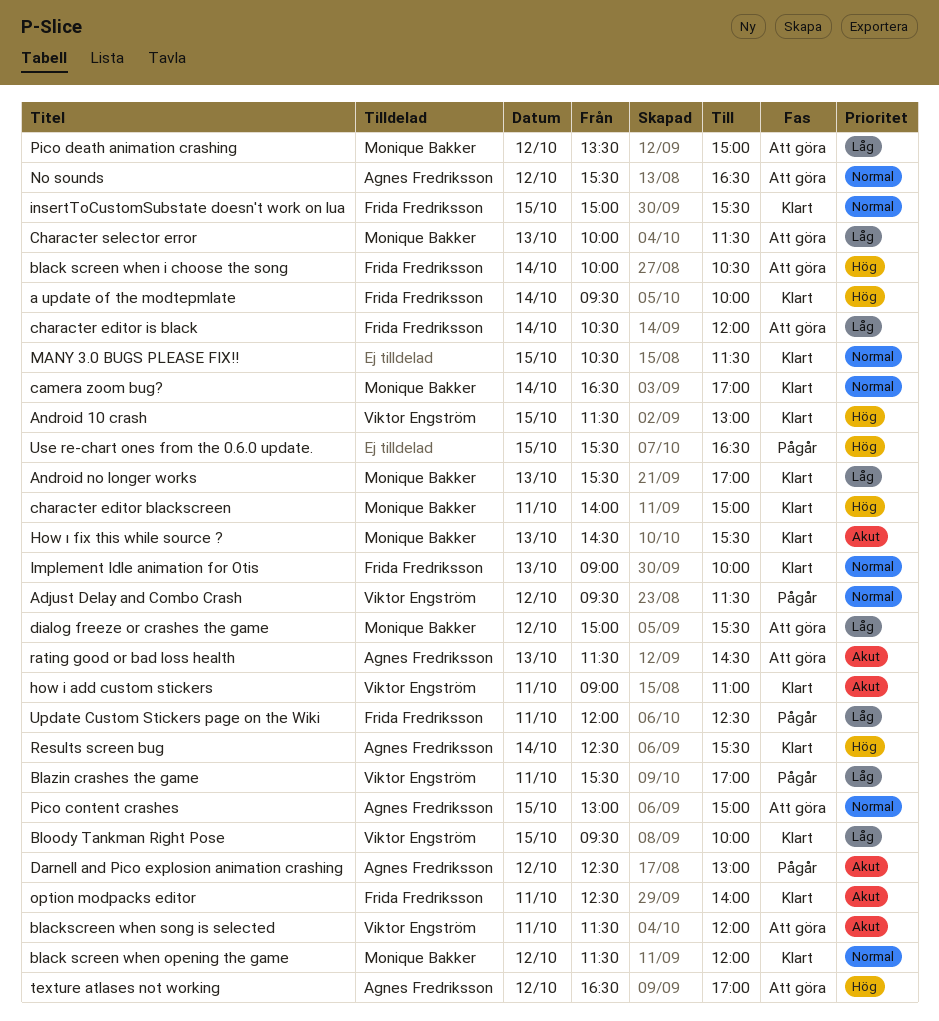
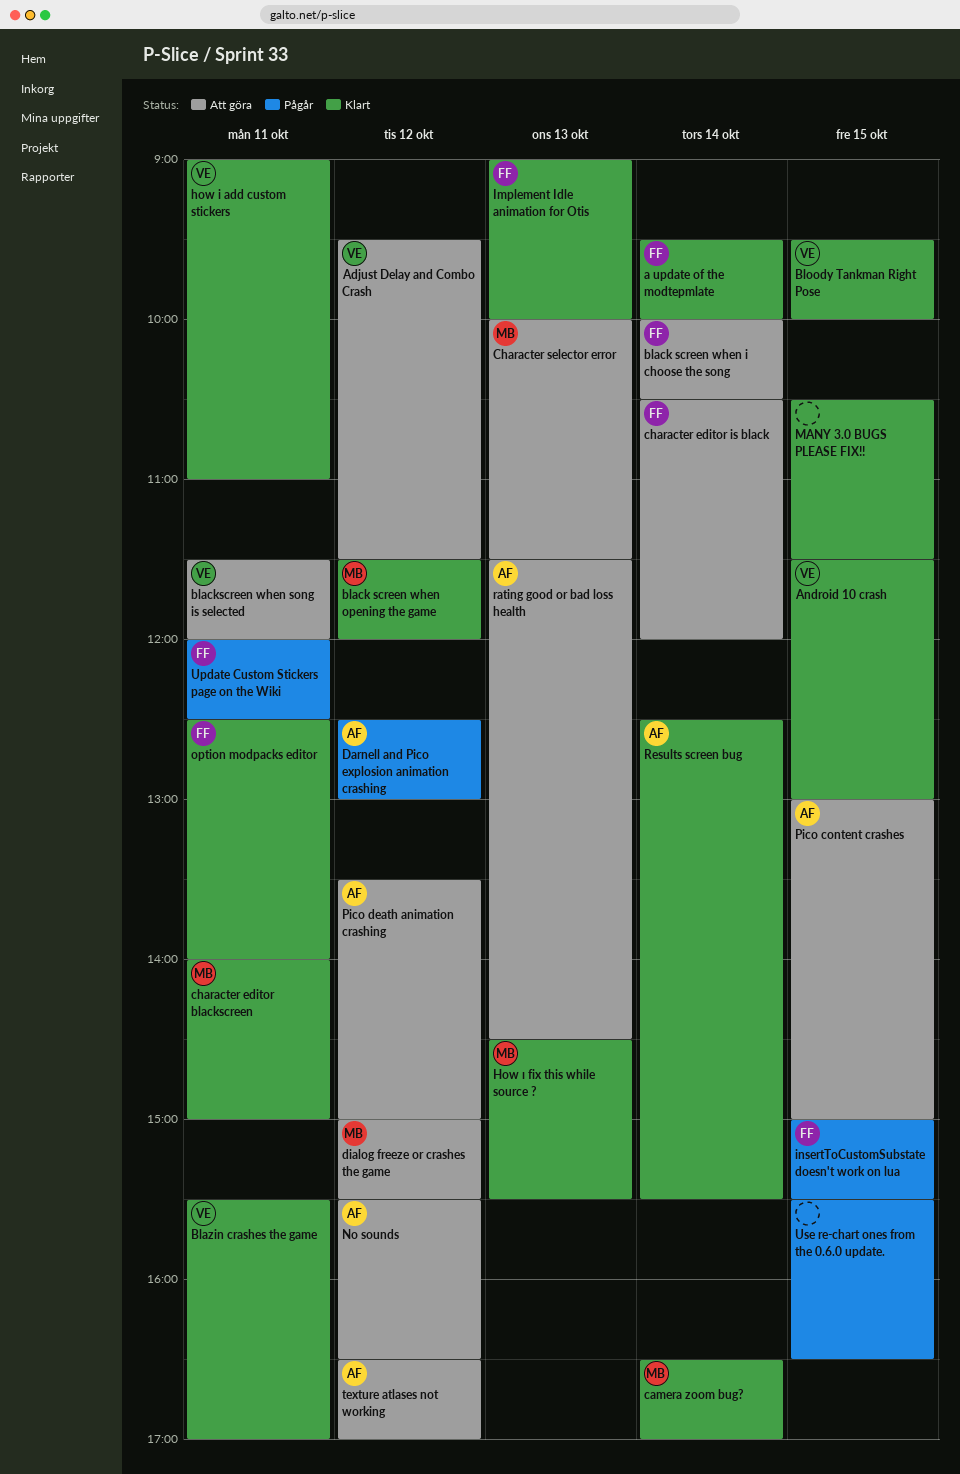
Adjust Delay and Combo Crash, status: Pågår -> Att göra
Android no longer works: present -> none
Blazin crashes the game, status: Pågår -> Klart
insertToCustomSubstate doesn't work on lua, status: Klart -> Pågår
Pico death animation crashing, owner: Monique Bakker -> Agnes Fredriksson

